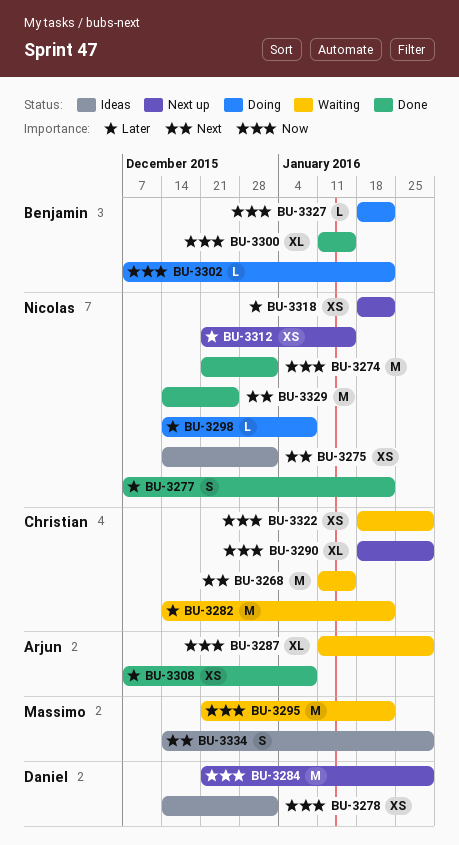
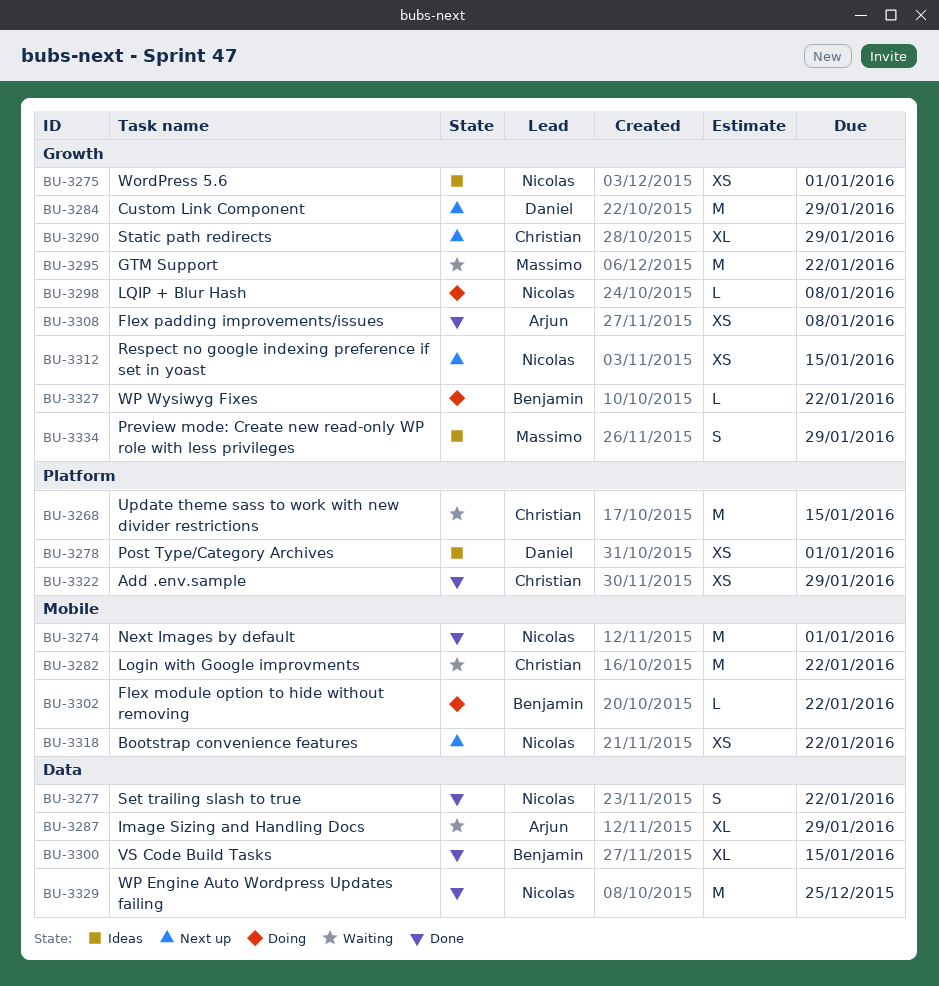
BU-3322, status: Waiting -> Done

